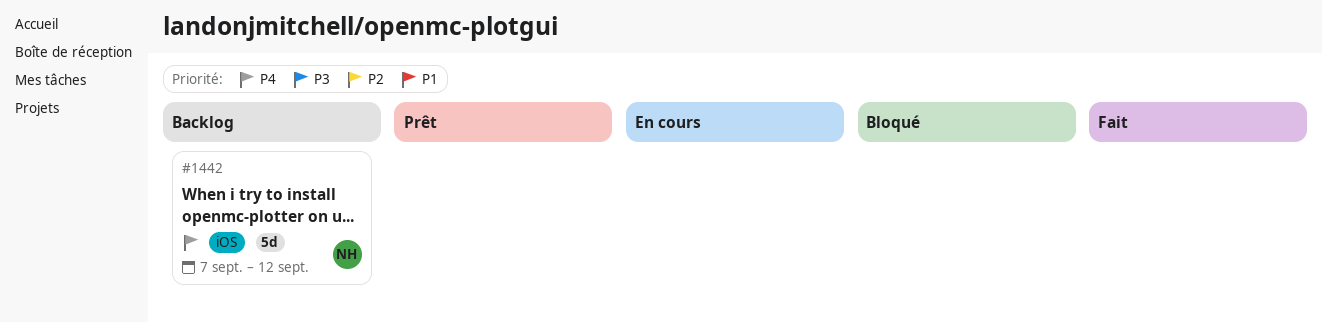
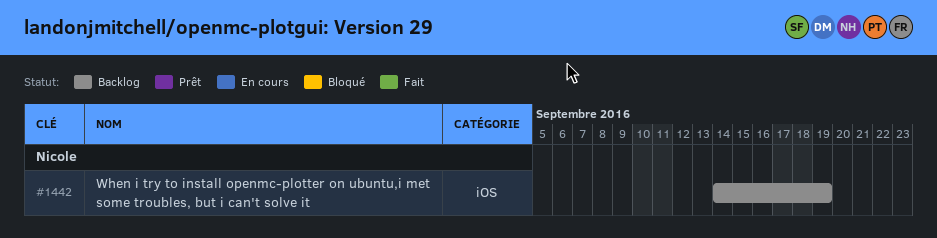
#1442, start: Sep 7 -> Sep 14
#1442, due: Sep 12 -> Sep 19

